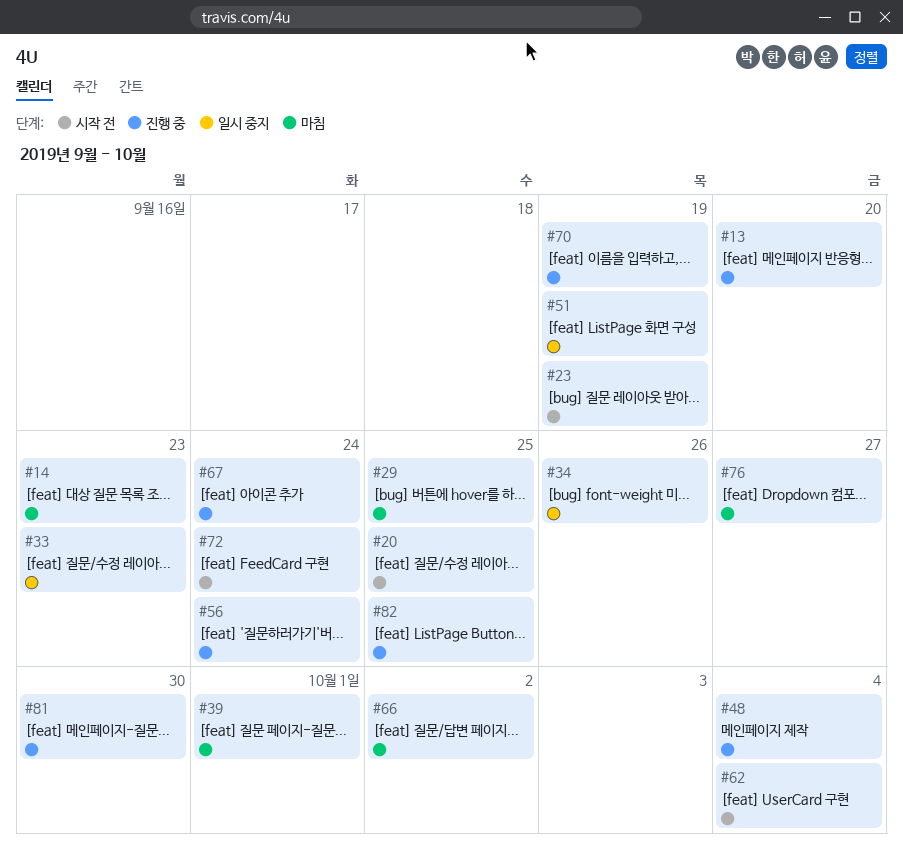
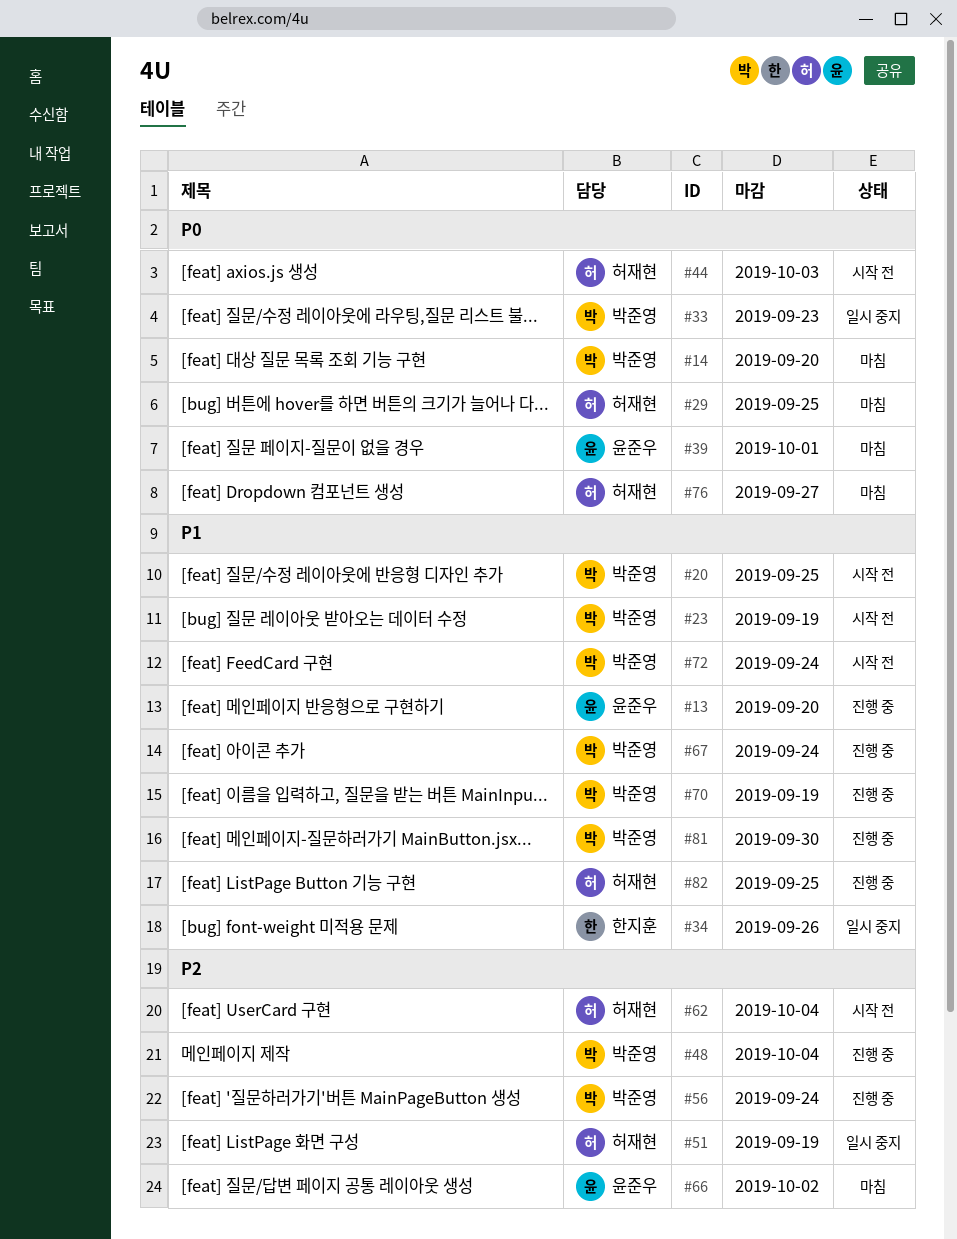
#14, due: Sep 23 -> Sep 20
#44: none -> present

